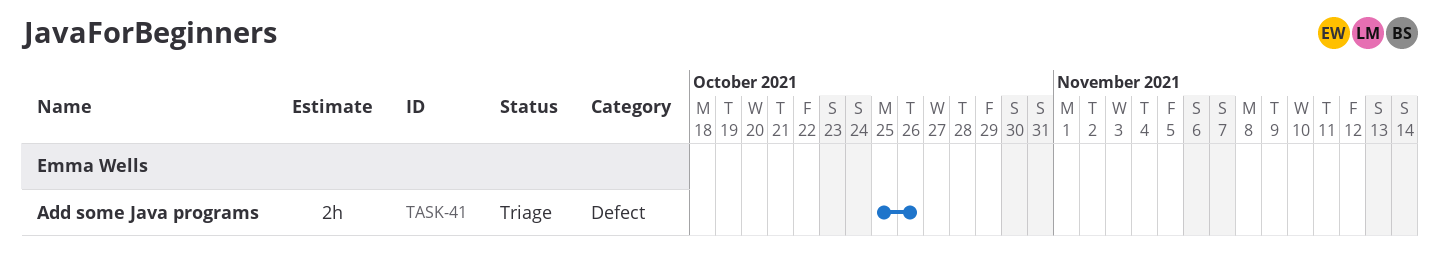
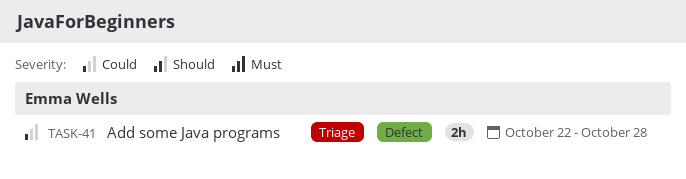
TASK-41, start: Oct 25 -> Oct 22
TASK-41, due: Oct 26 -> Oct 28

